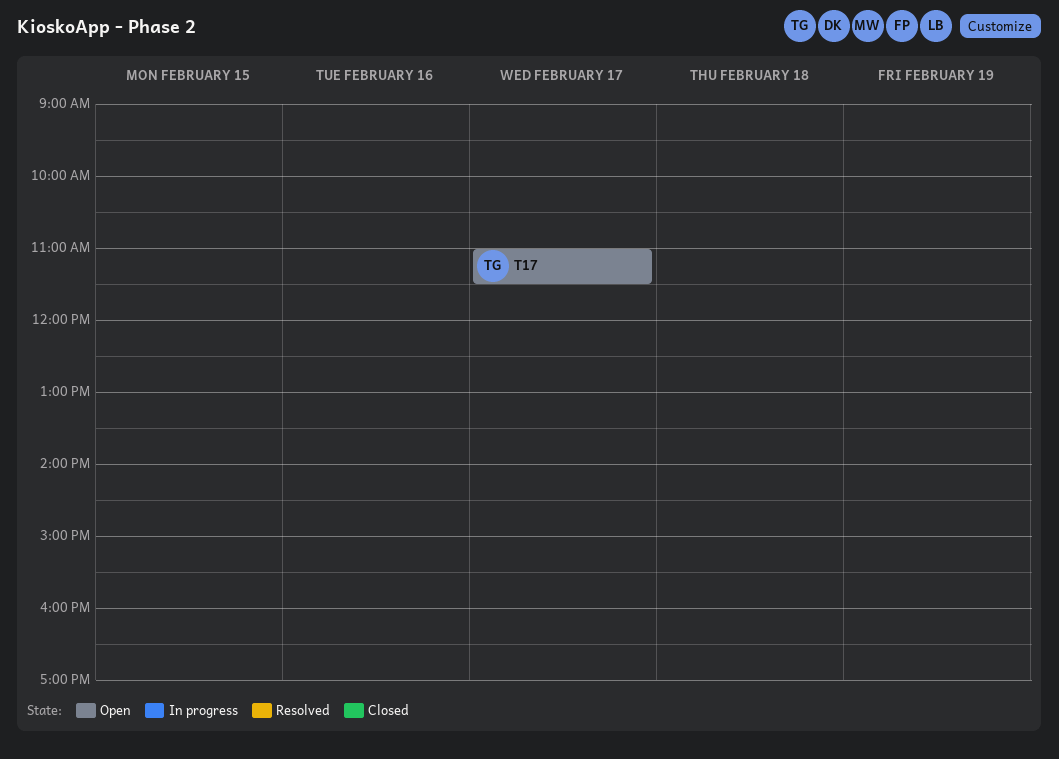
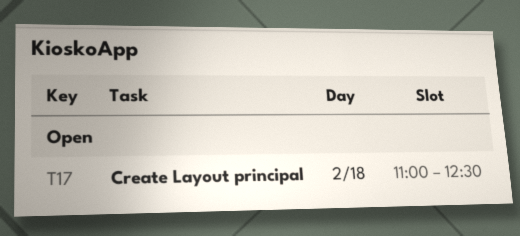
T17, day: Feb 17 -> Feb 18
T17, ends: 11:30 -> 12:30

